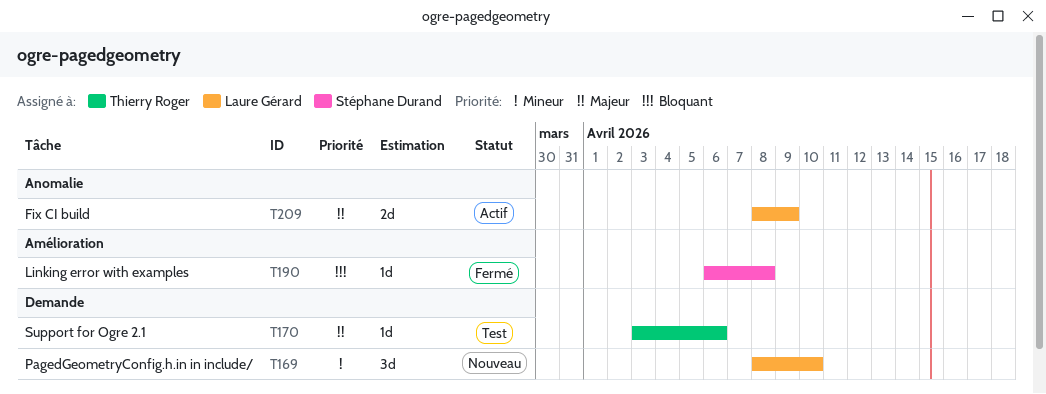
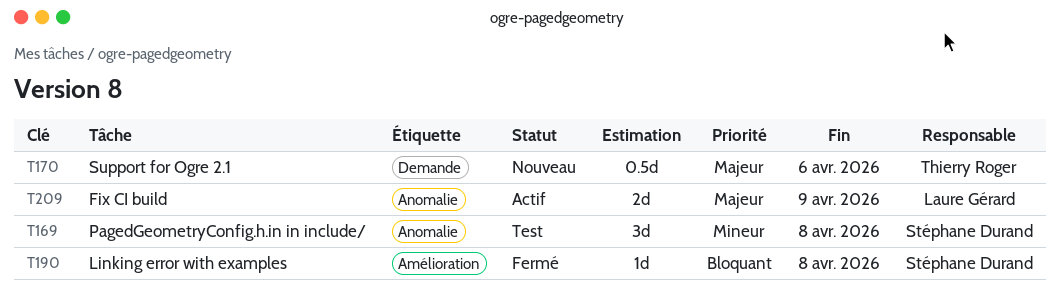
T169, status: Nouveau -> Test
T169, owner: Laure Gérard -> Stéphane Durand
T169, label: Demande -> Anomalie
T169, due: Apr 10 -> Apr 8
T170, status: Test -> Nouveau
T170, estimate: 1d -> 0.5d

